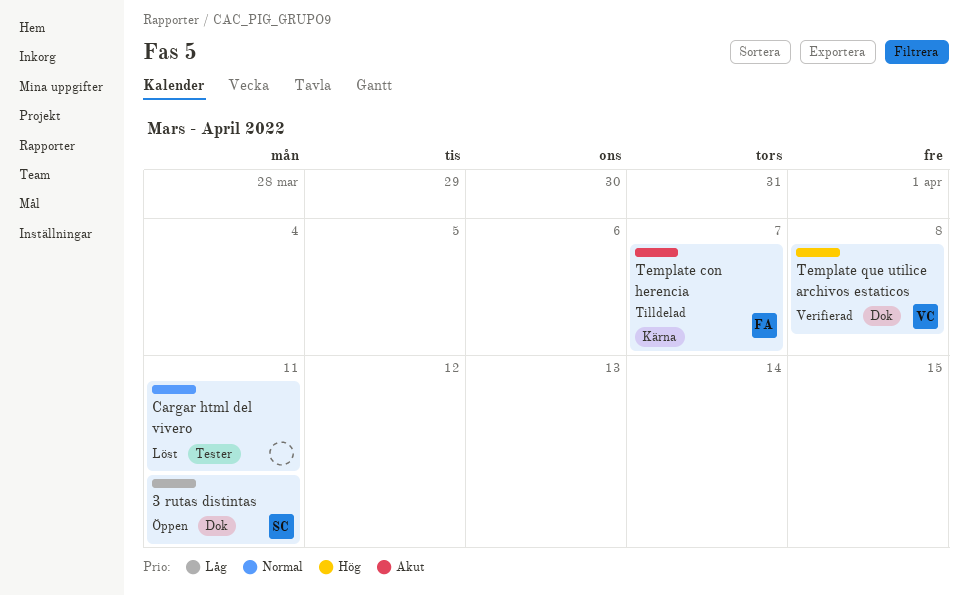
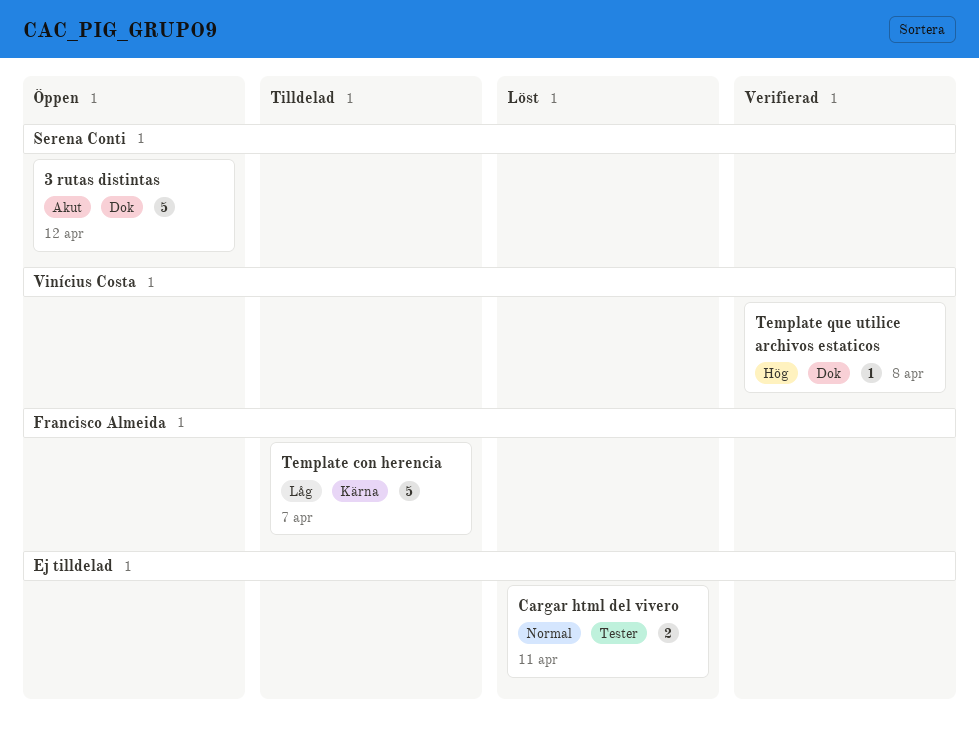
3 rutas distintas, priority: Låg -> Akut
3 rutas distintas, due: Apr 11 -> Apr 12
Template con herencia, priority: Akut -> Låg

